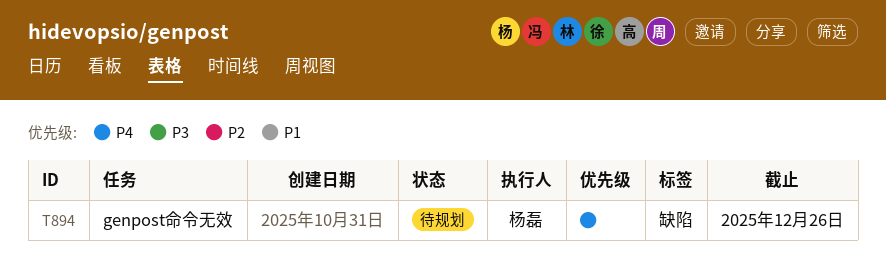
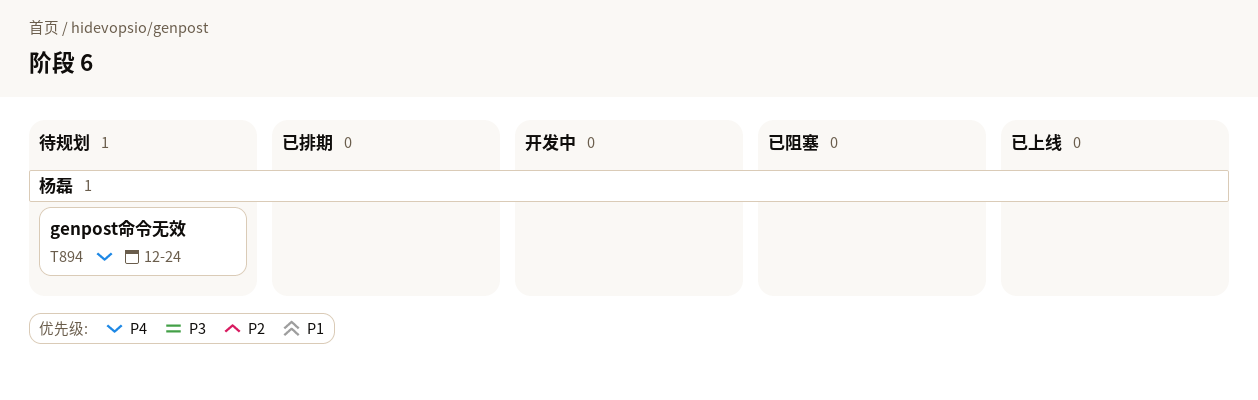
T894, due: Dec 26 -> Dec 24

